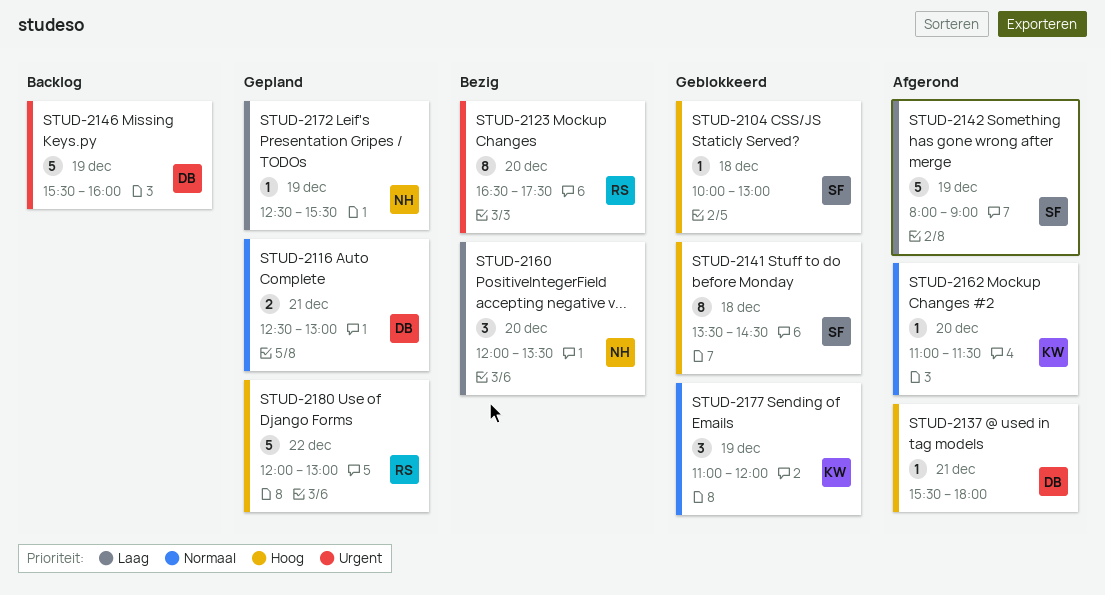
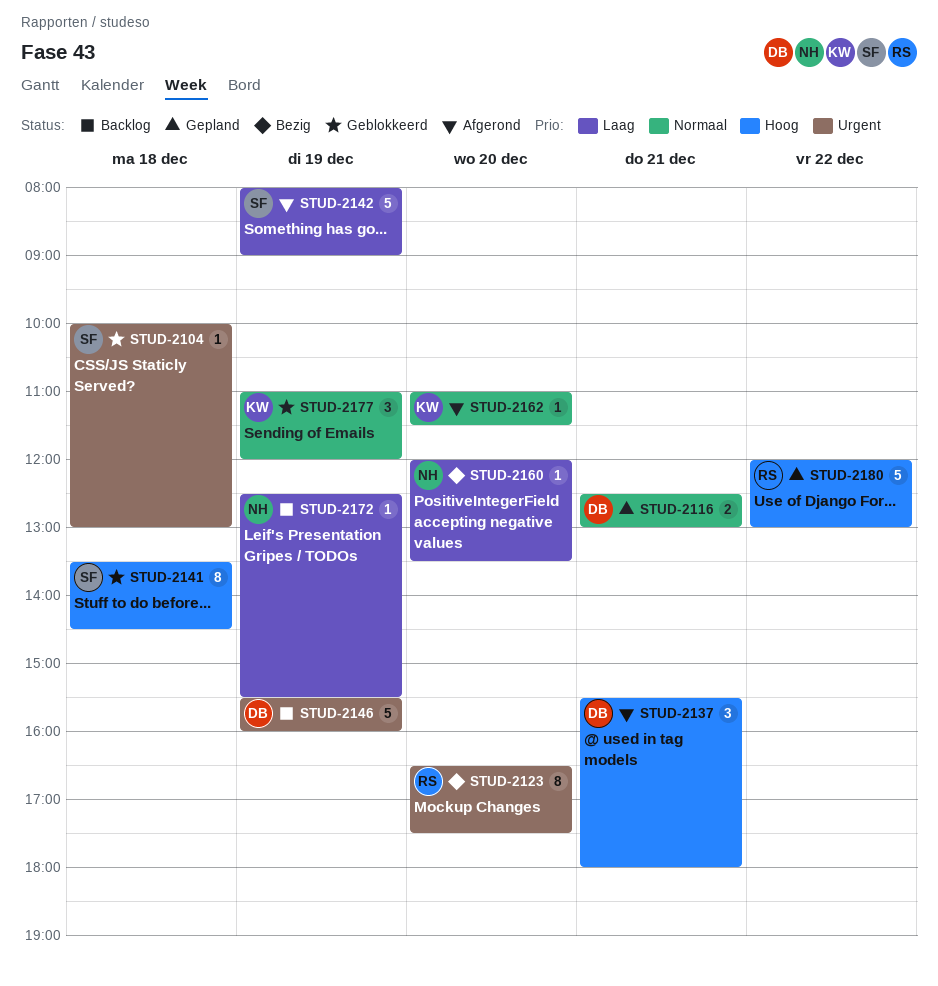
STUD-2104, priority: Hoog -> Urgent
STUD-2137, estimate: 1 -> 3
STUD-2160, estimate: 3 -> 1
STUD-2172, status: Gepland -> Backlog

